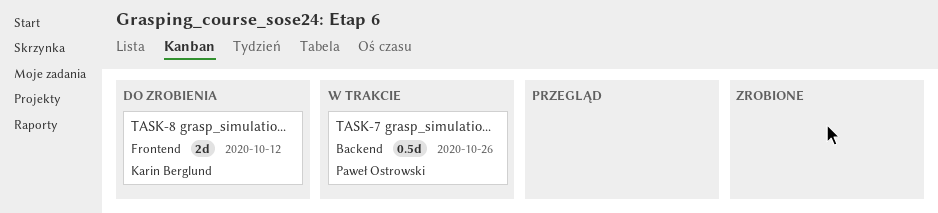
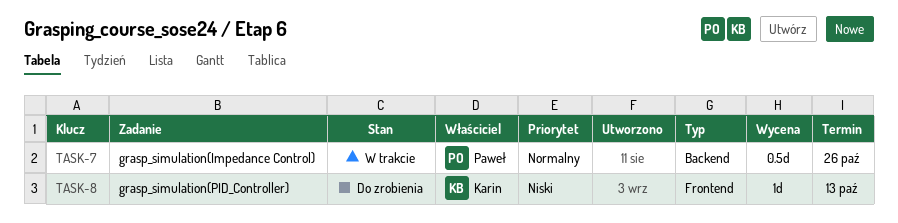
TASK-8, estimate: 2d -> 1d
TASK-8, due: Oct 12 -> Oct 13

